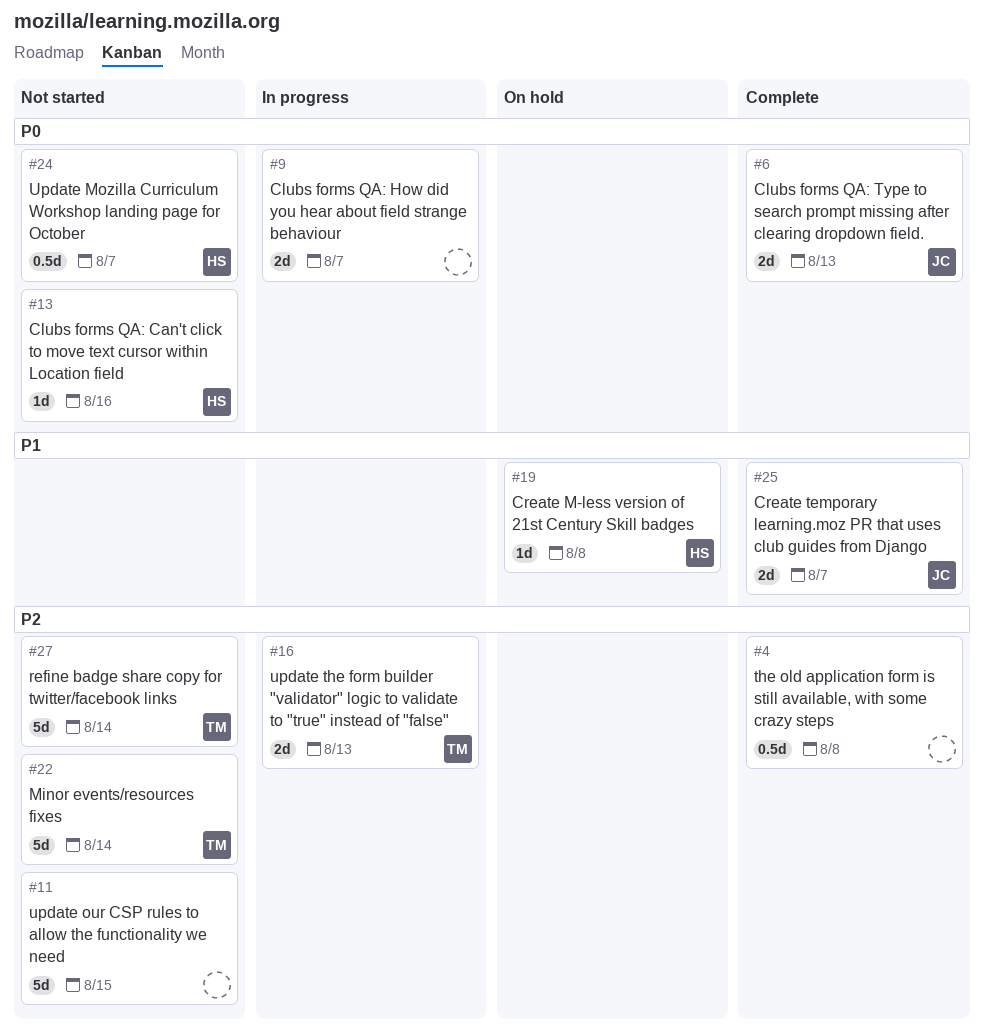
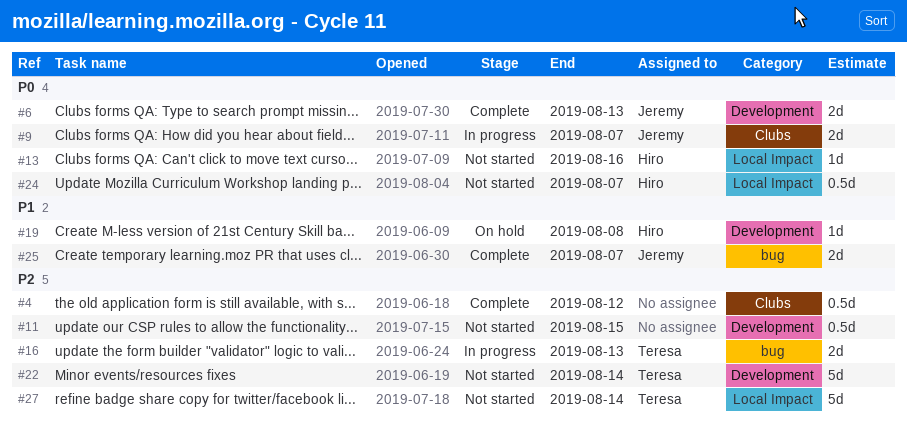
#4, due: Aug 8 -> Aug 12
#9, owner: none -> Jeremy
#11, estimate: 5d -> 0.5d

